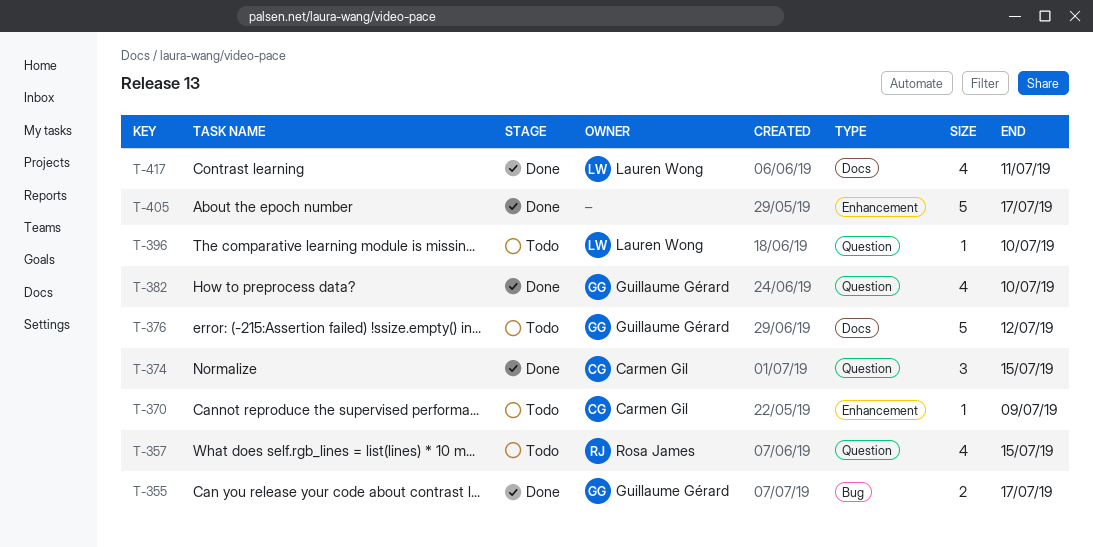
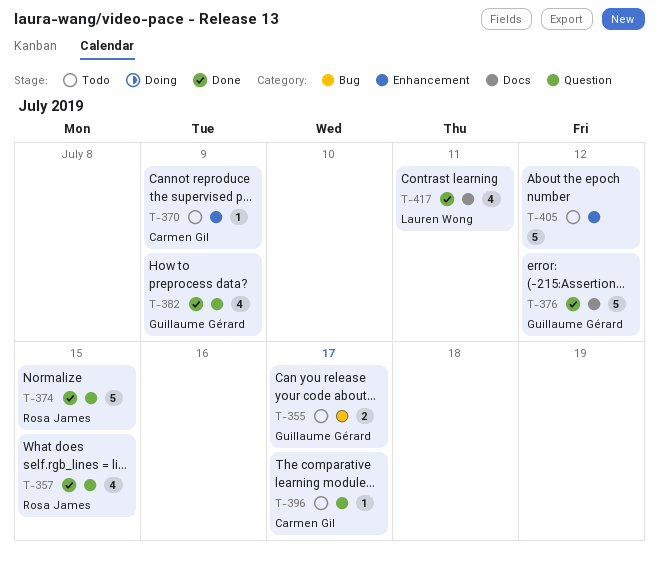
T-355, status: Done -> Todo
T-357, status: Todo -> Done
T-374, owner: Carmen Gil -> Rosa James
T-374, estimate: 3 -> 5
T-376, status: Todo -> Done
T-382, due: Jul 10 -> Jul 9
T-396, owner: Lauren Wong -> Carmen Gil
T-396, due: Jul 10 -> Jul 17
T-405, status: Done -> Todo
T-405, due: Jul 17 -> Jul 12

